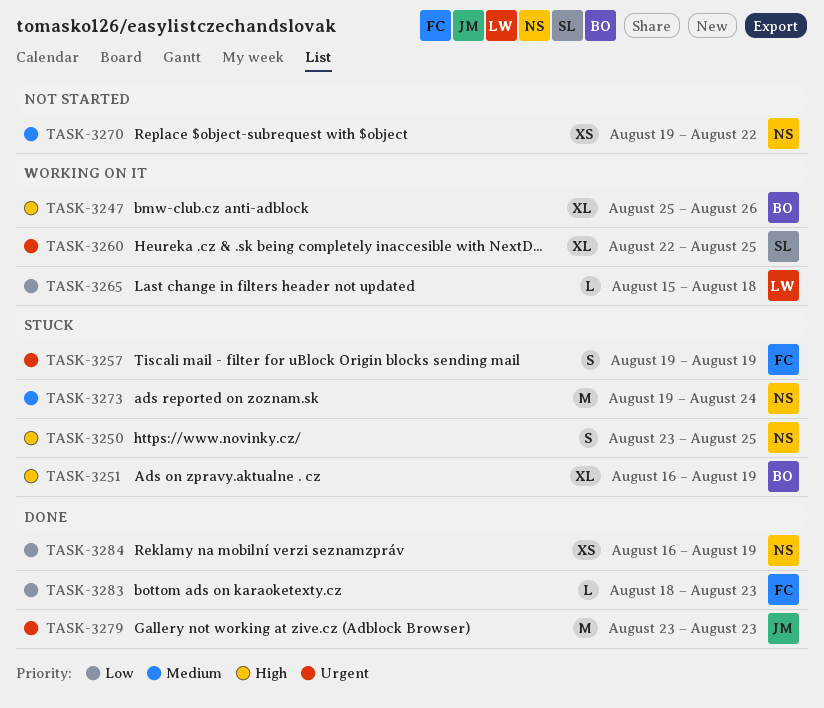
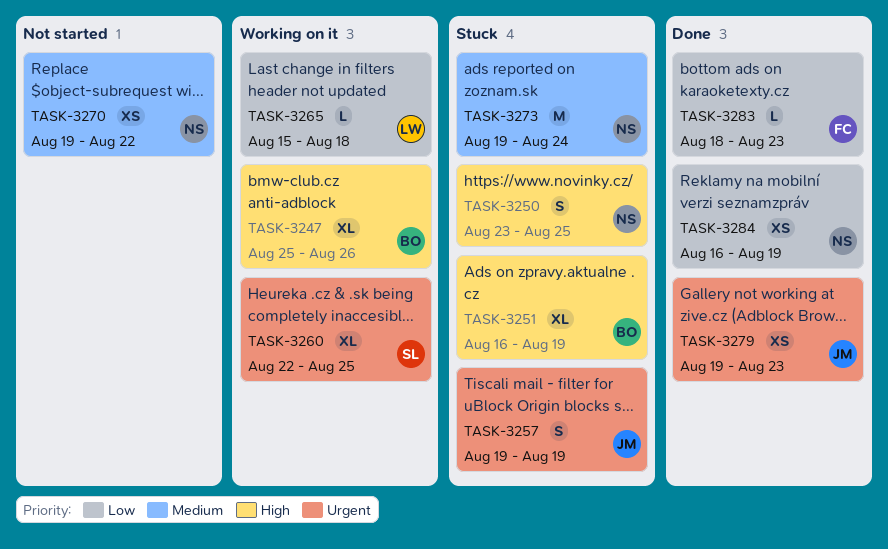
TASK-3257, owner: FC -> JM
TASK-3279, estimate: M -> XS
TASK-3279, start: Aug 23 -> Aug 19

